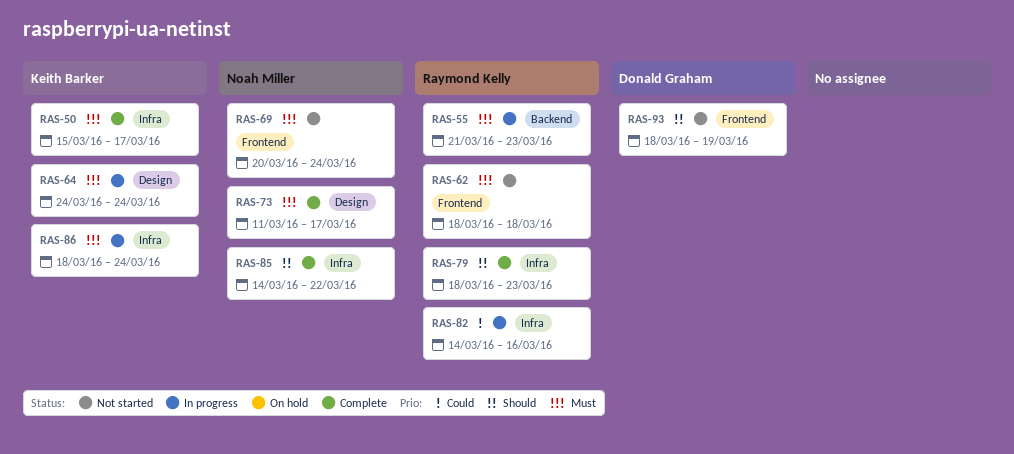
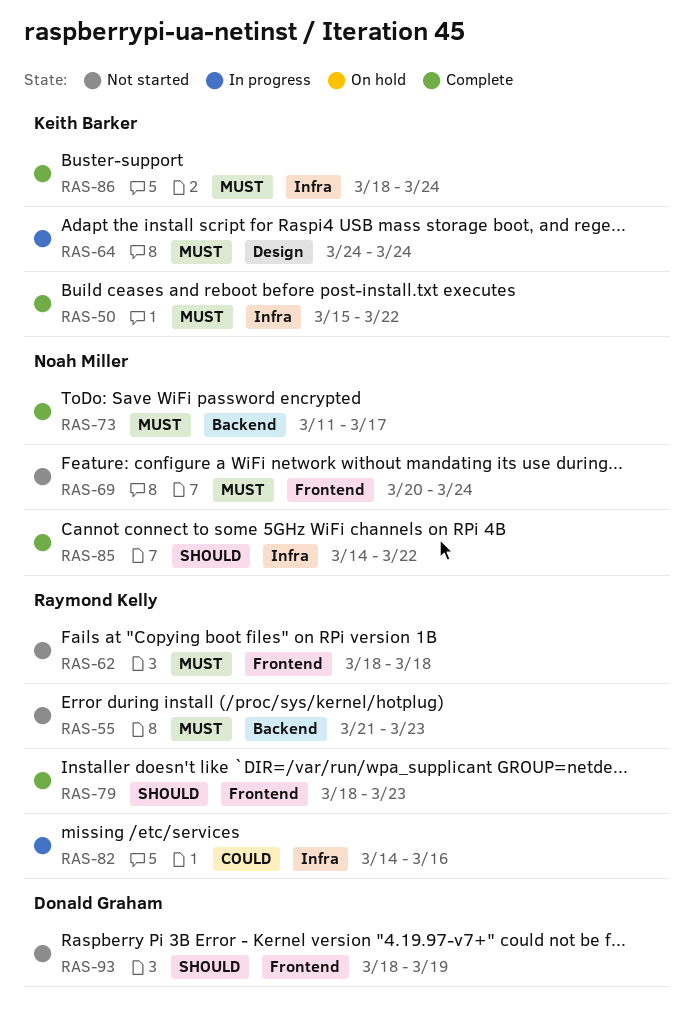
RAS-50, due: Mar 17 -> Mar 22
RAS-55, status: In progress -> Not started
RAS-73, label: Design -> Backend
RAS-79, label: Infra -> Frontend
RAS-86, status: In progress -> Complete

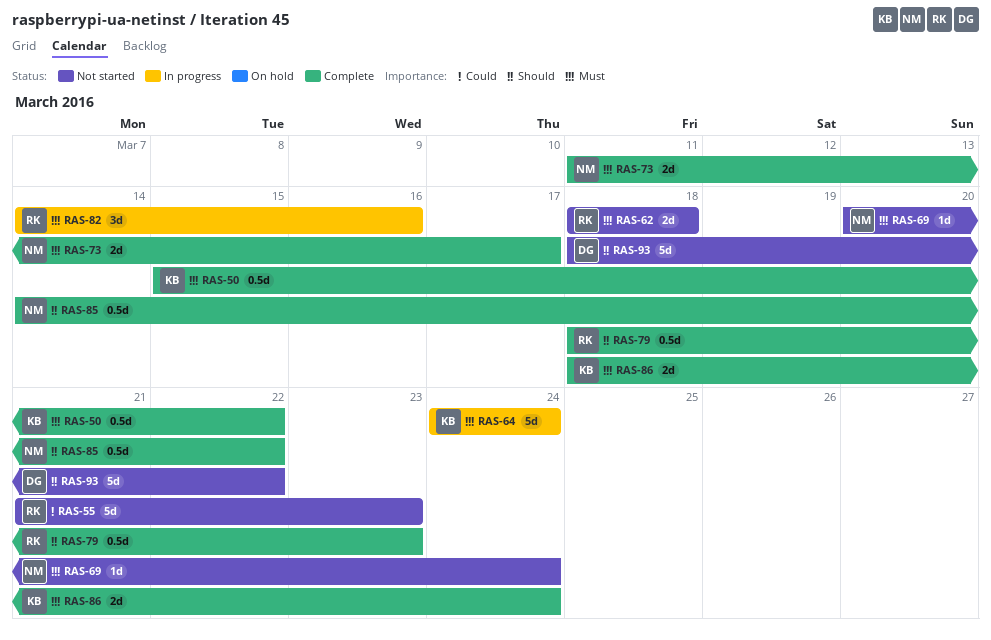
RAS-55, priority: Must -> Could
RAS-82, priority: Could -> Must
RAS-93, due: Mar 19 -> Mar 22

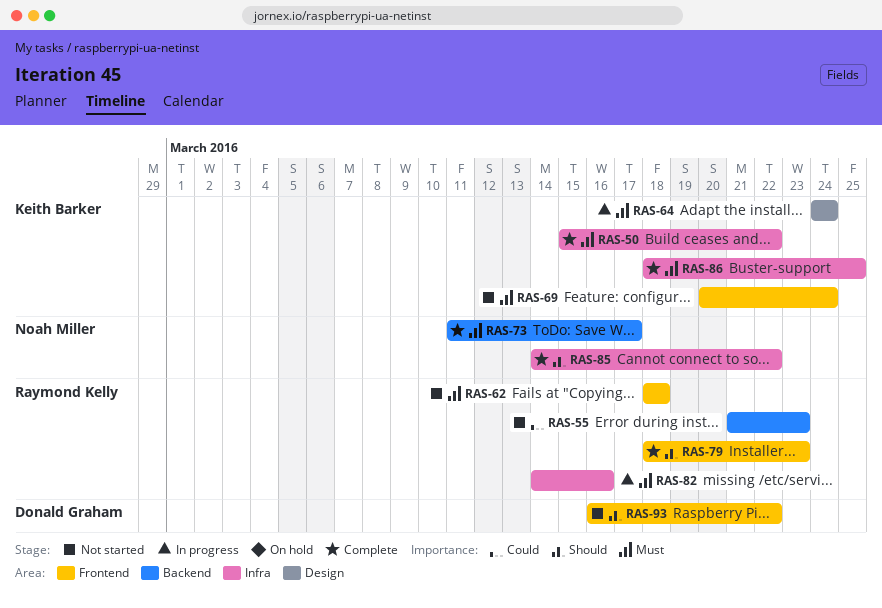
RAS-69, owner: Noah Miller -> Keith Barker
RAS-86, due: Mar 24 -> Mar 25
RAS-93, start: Mar 18 -> Mar 16

